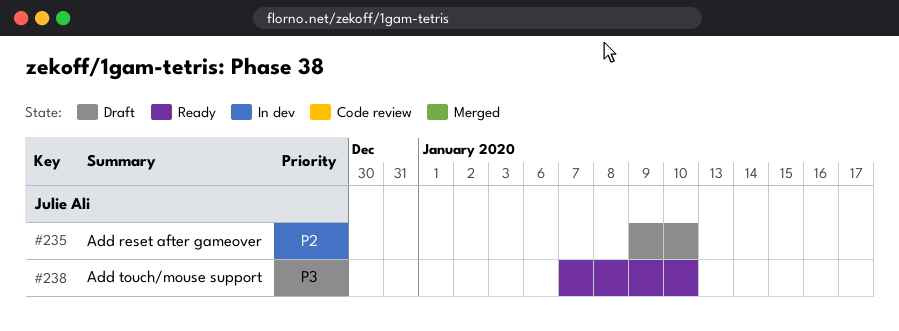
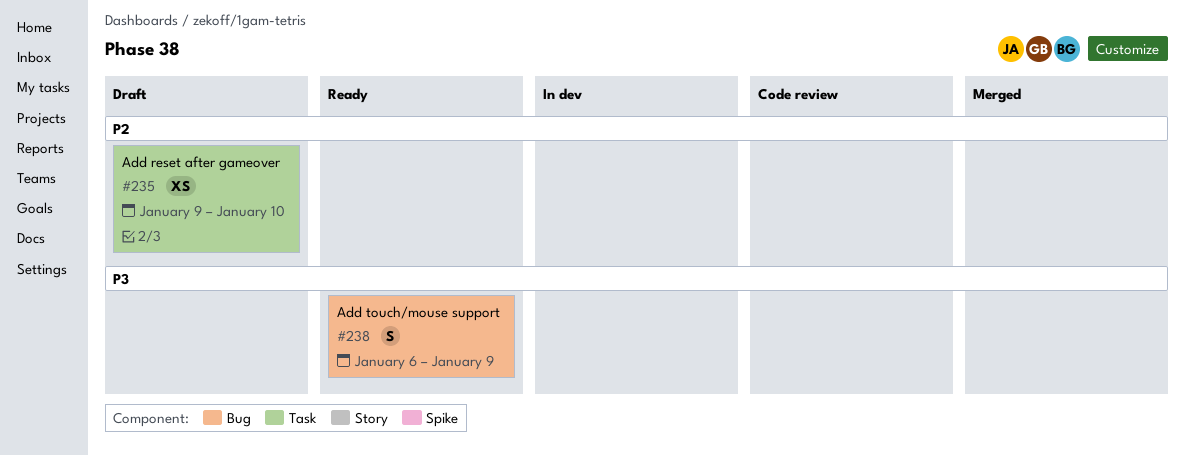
#238, start: Jan 7 -> Jan 6
#238, due: Jan 10 -> Jan 9

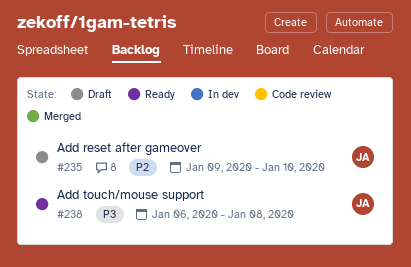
#238, due: Jan 9 -> Jan 8

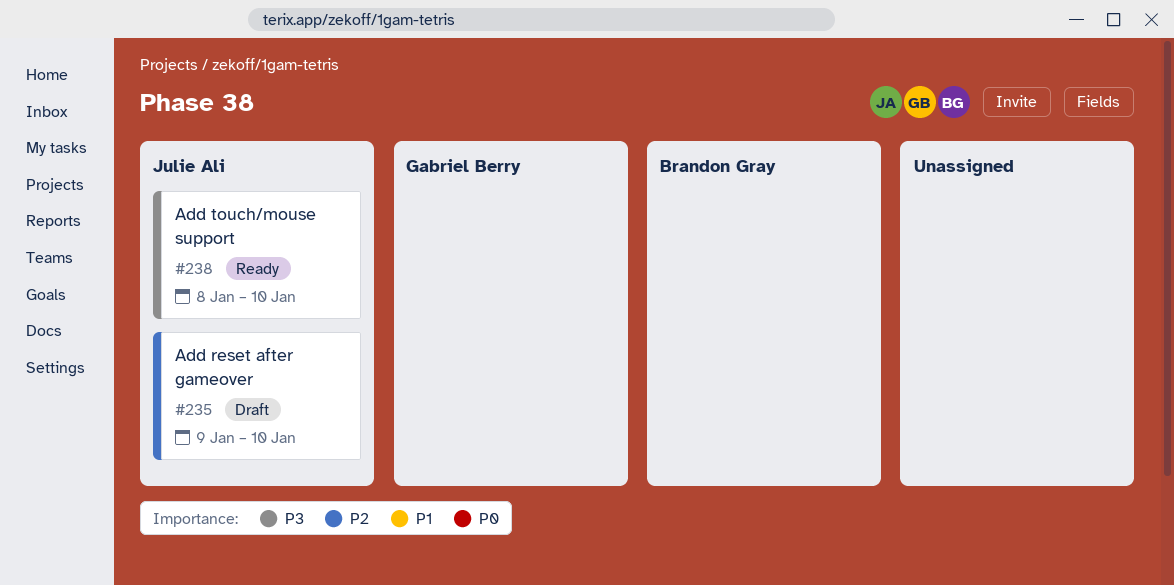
#238, start: Jan 6 -> Jan 8
#238, due: Jan 8 -> Jan 10

